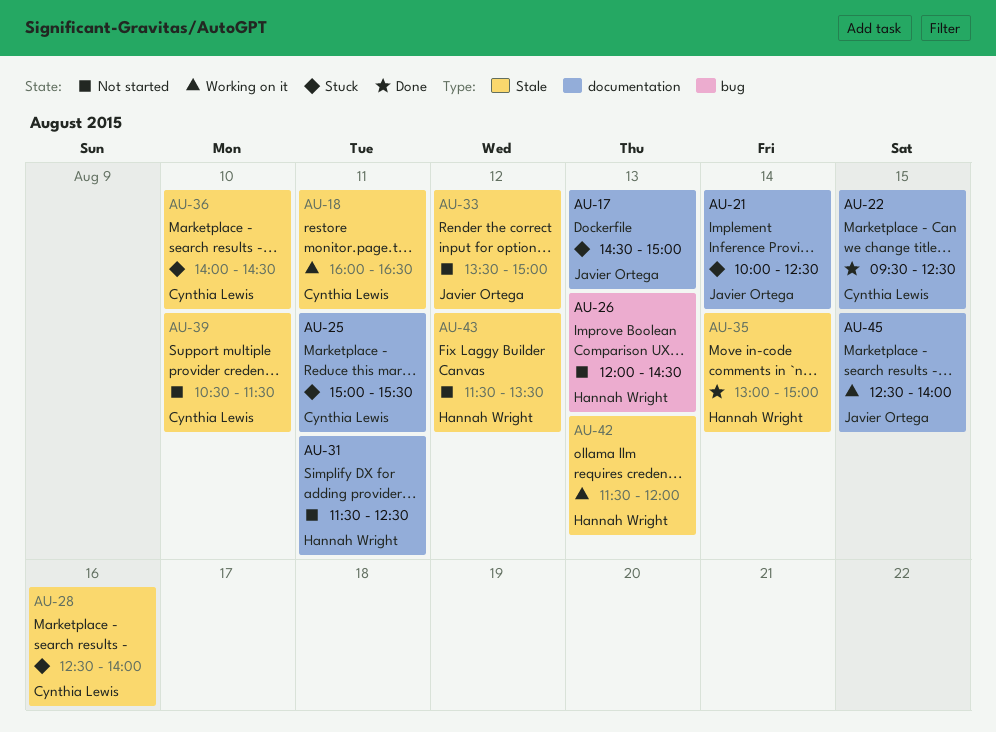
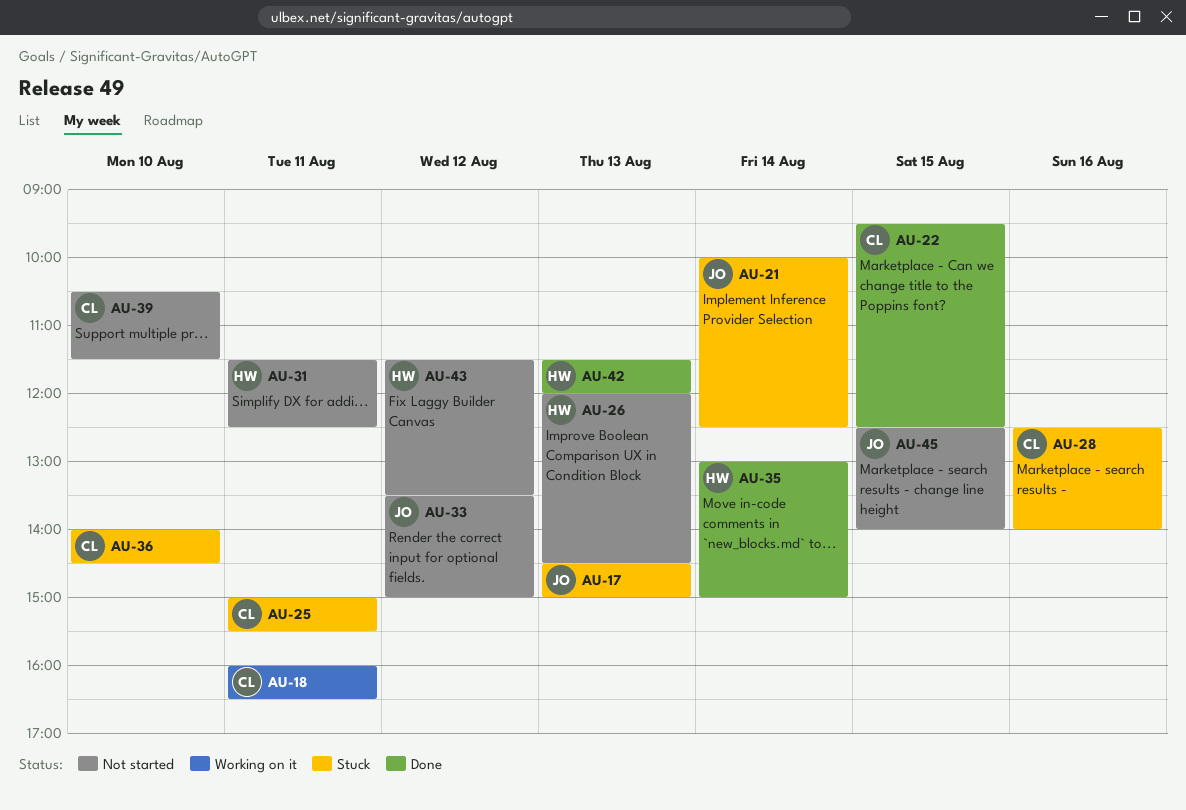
AU-42, status: Working on it -> Done
AU-45, status: Working on it -> Not started

